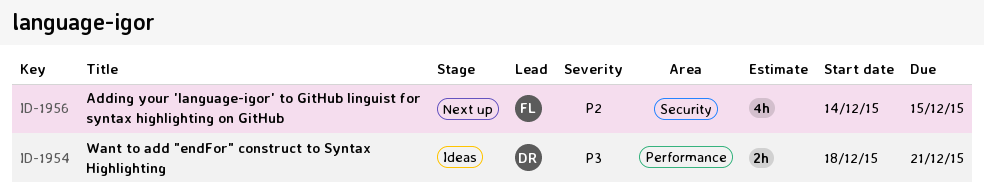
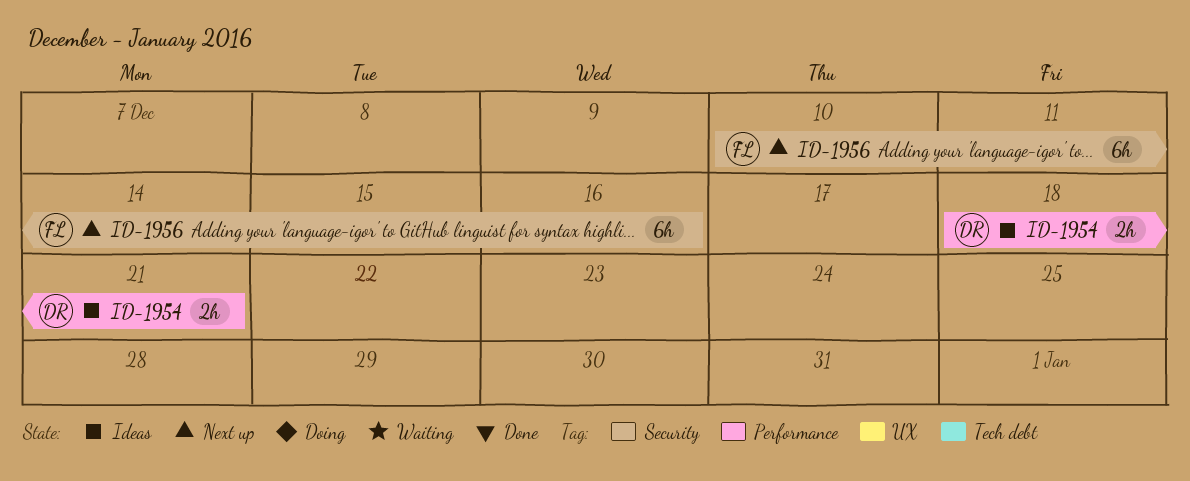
ID-1956, estimate: 4h -> 6h
ID-1956, start: Dec 14 -> Dec 10
ID-1956, due: Dec 15 -> Dec 16

